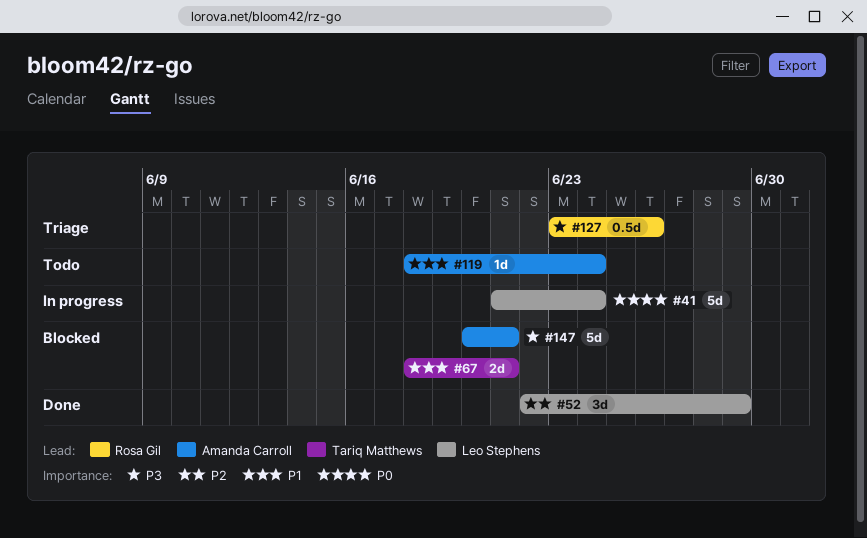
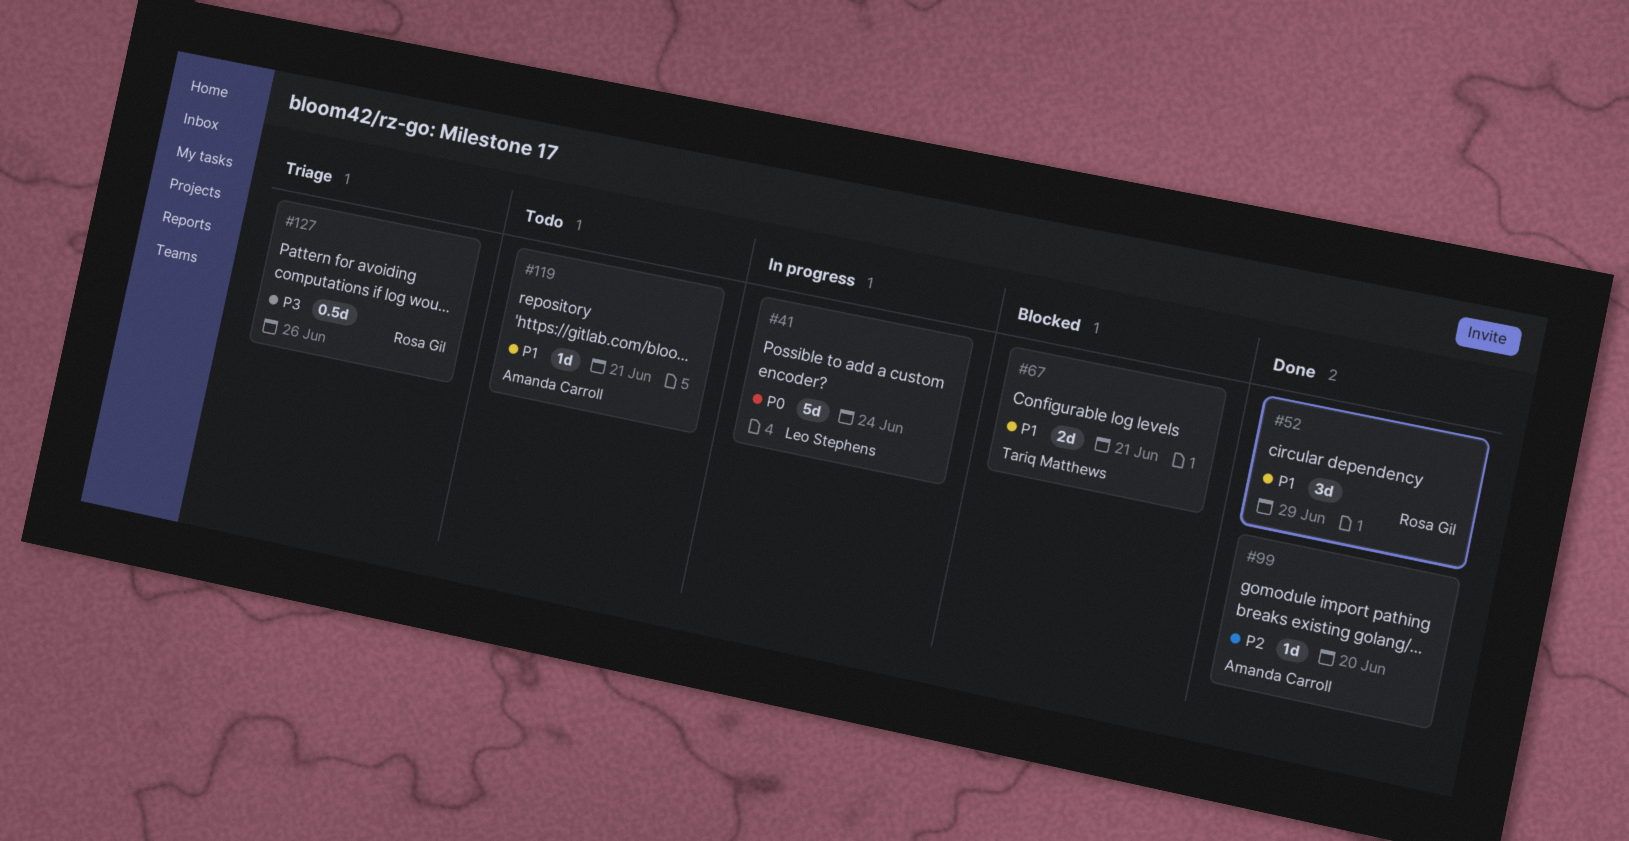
#52, owner: Leo Stephens -> Rosa Gil
#52, priority: P2 -> P1
#99: none -> present
#119, due: Jun 24 -> Jun 21
#147: present -> none

